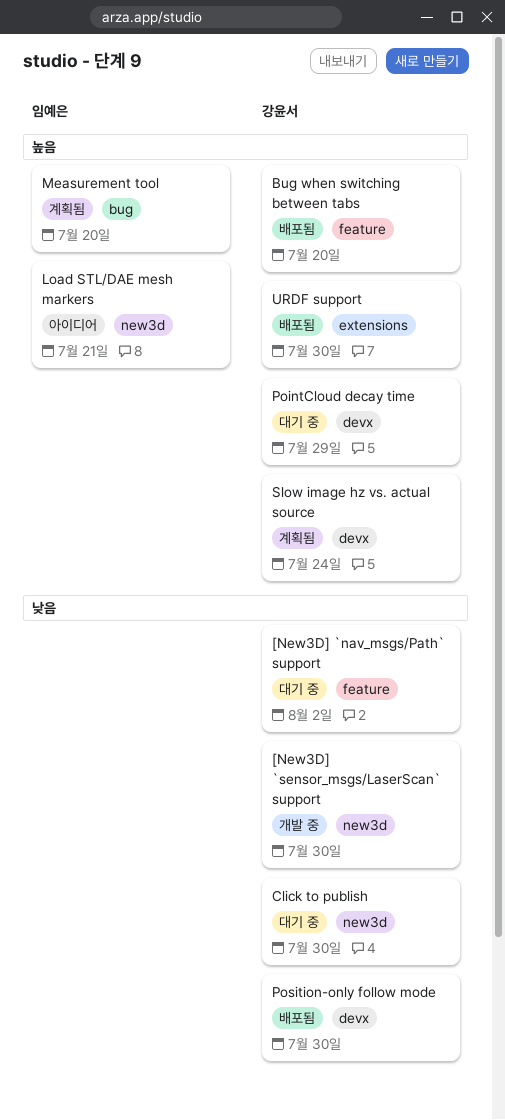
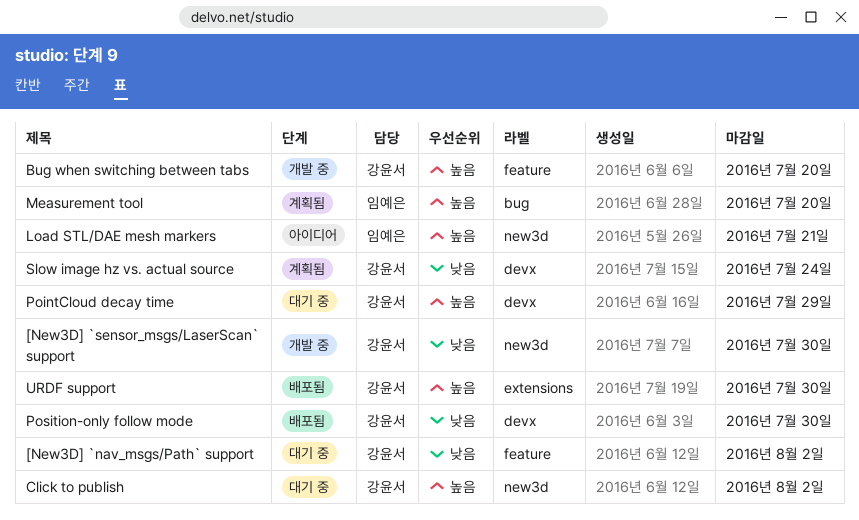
Bug when switching between tabs, status: 배포됨 -> 개발 중
Click to publish, priority: 낮음 -> 높음
Click to publish, due: Jul 30 -> Aug 2
Slow image hz vs. actual source, priority: 높음 -> 낮음

